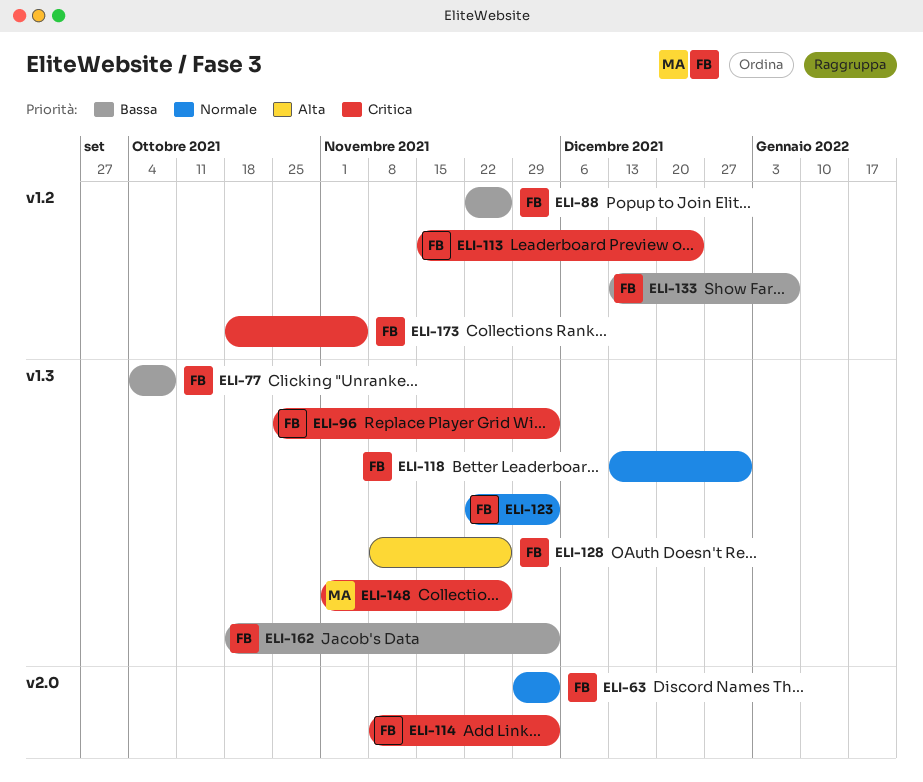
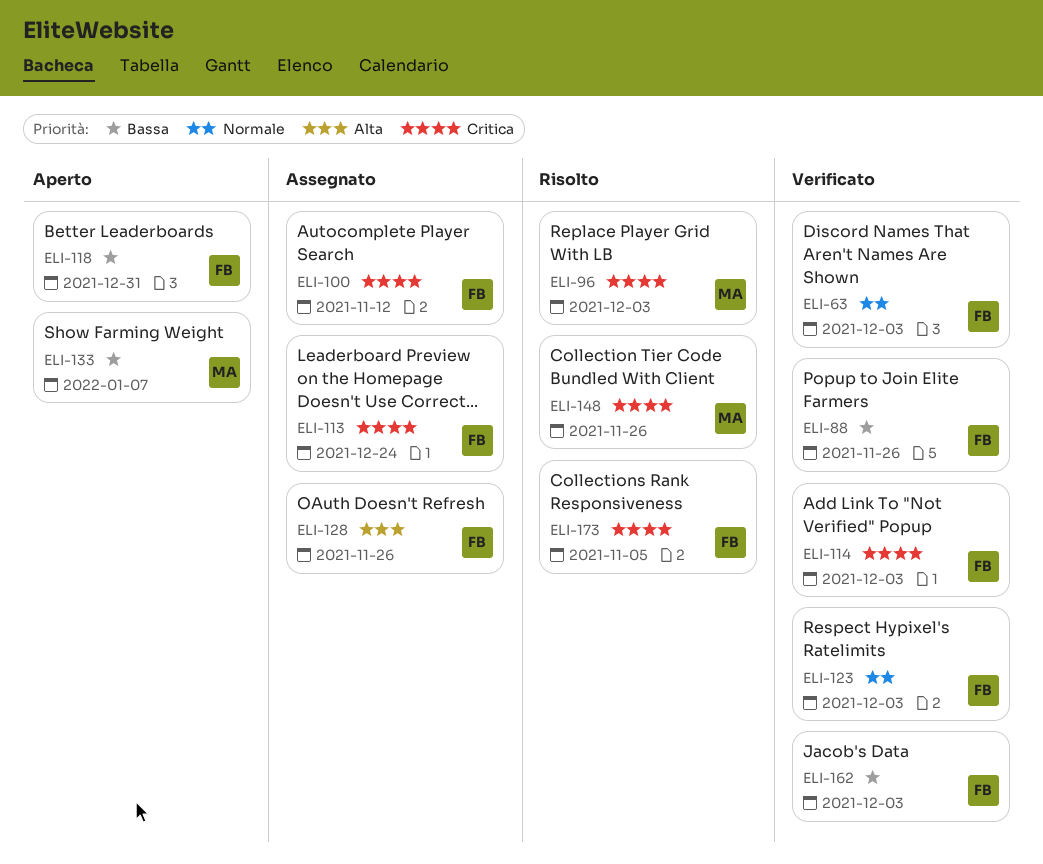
ELI-77: present -> none
ELI-96, owner: FB -> MA
ELI-100: none -> present
ELI-118, priority: Normale -> Bassa
ELI-133, owner: FB -> MA

